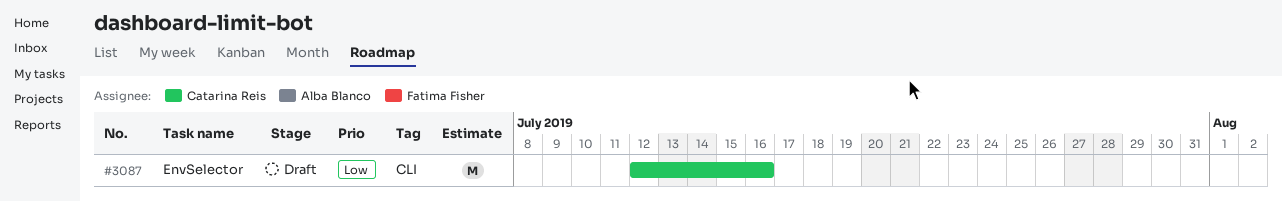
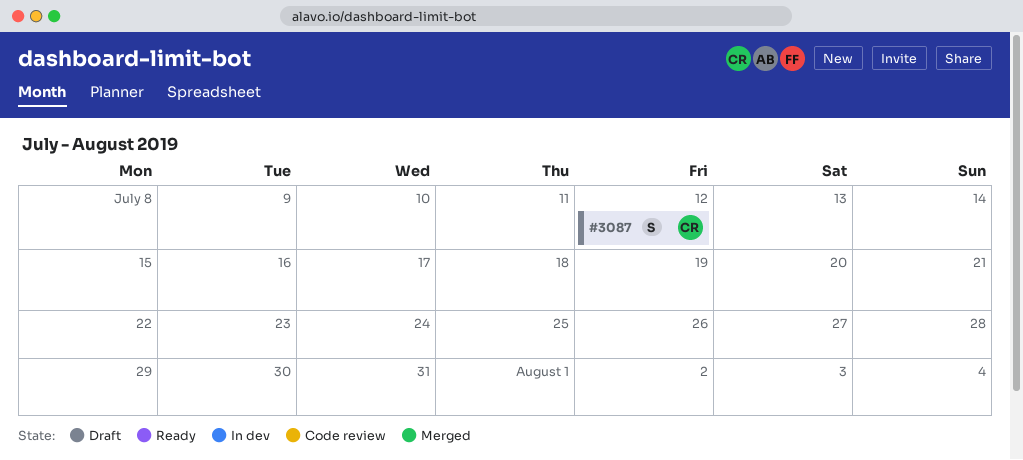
#3087, estimate: M -> S
#3087, due: Jul 16 -> Jul 12

